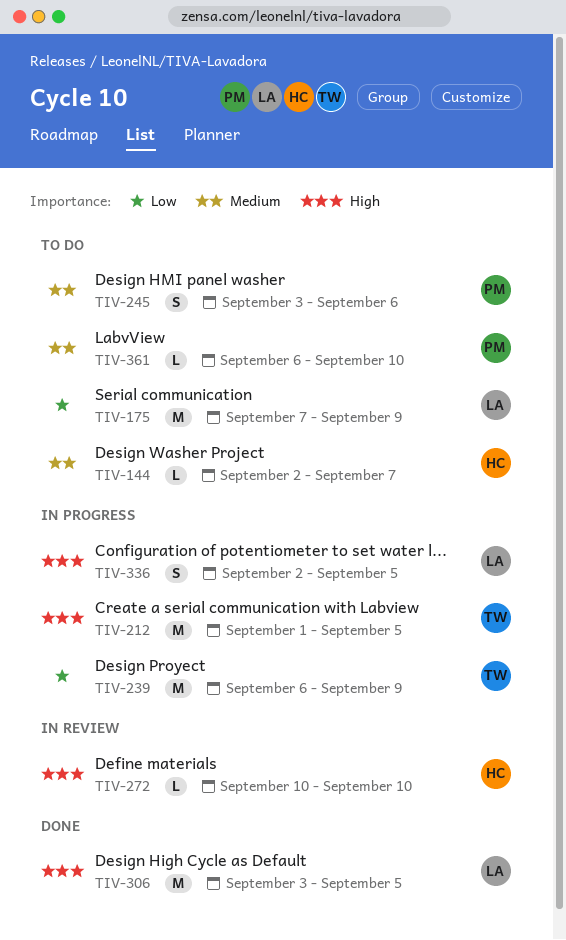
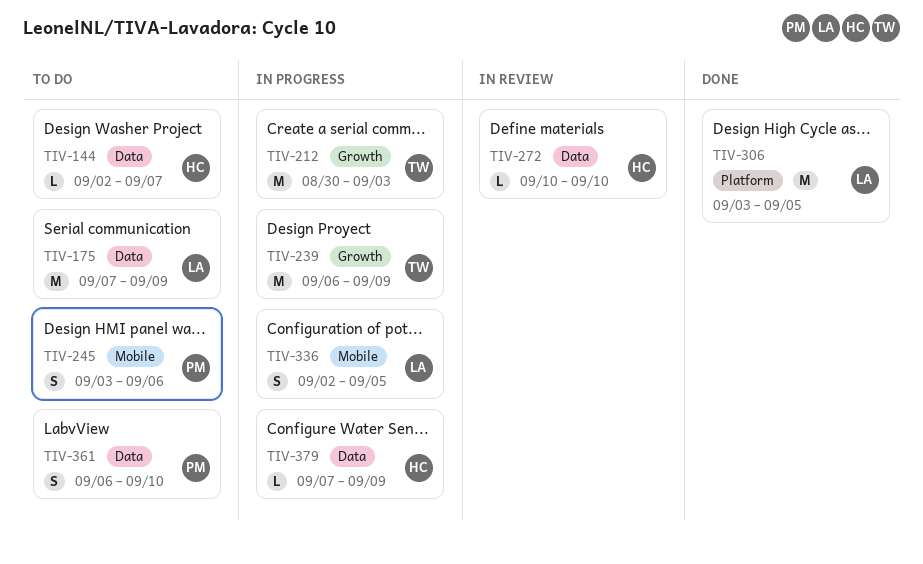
TIV-212, start: Sep 1 -> Aug 30
TIV-212, due: Sep 5 -> Sep 3
TIV-361, estimate: L -> S
TIV-379: none -> present

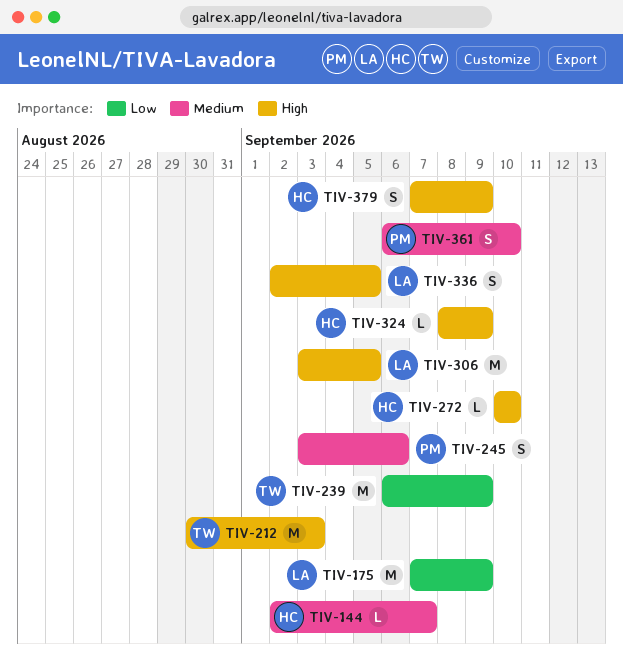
TIV-324: none -> present
TIV-379, estimate: L -> S

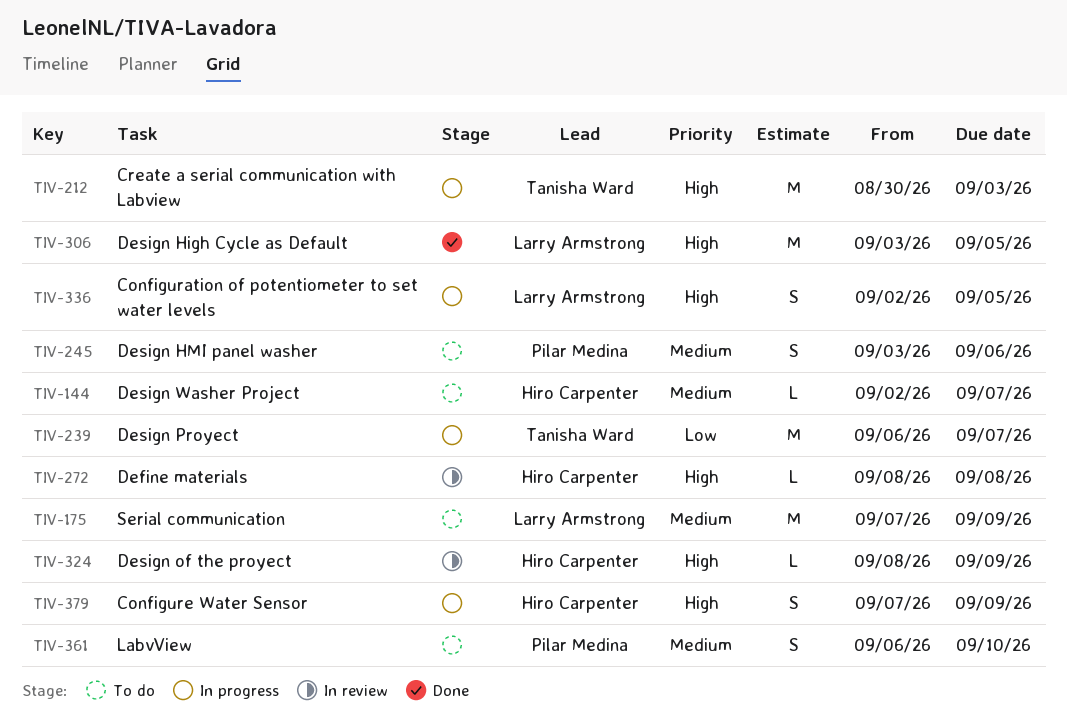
TIV-175, priority: Low -> Medium
TIV-239, due: Sep 9 -> Sep 7
TIV-272, start: Sep 10 -> Sep 8
TIV-272, due: Sep 10 -> Sep 8

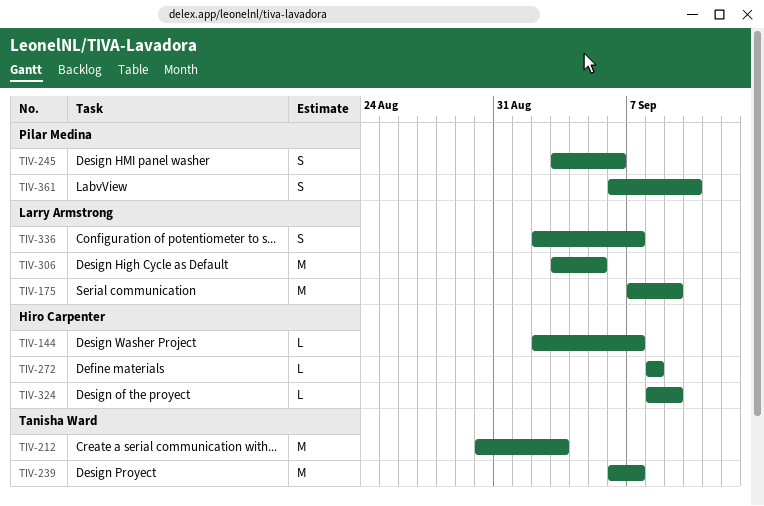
TIV-336, due: Sep 5 -> Sep 7
TIV-379: present -> none

